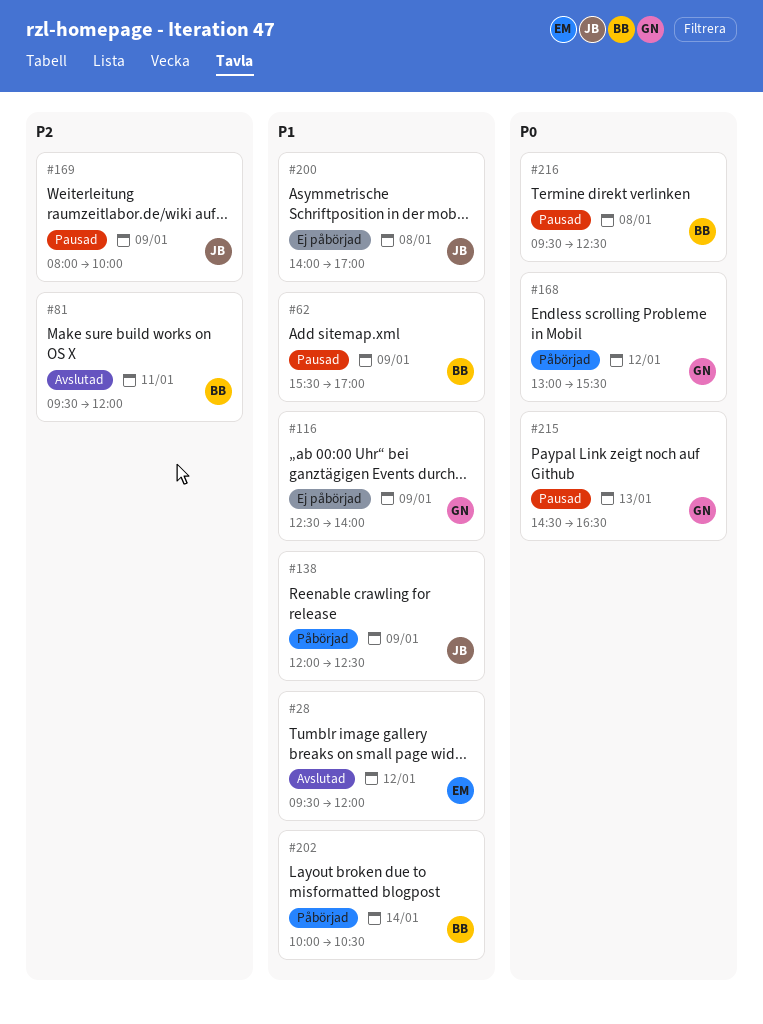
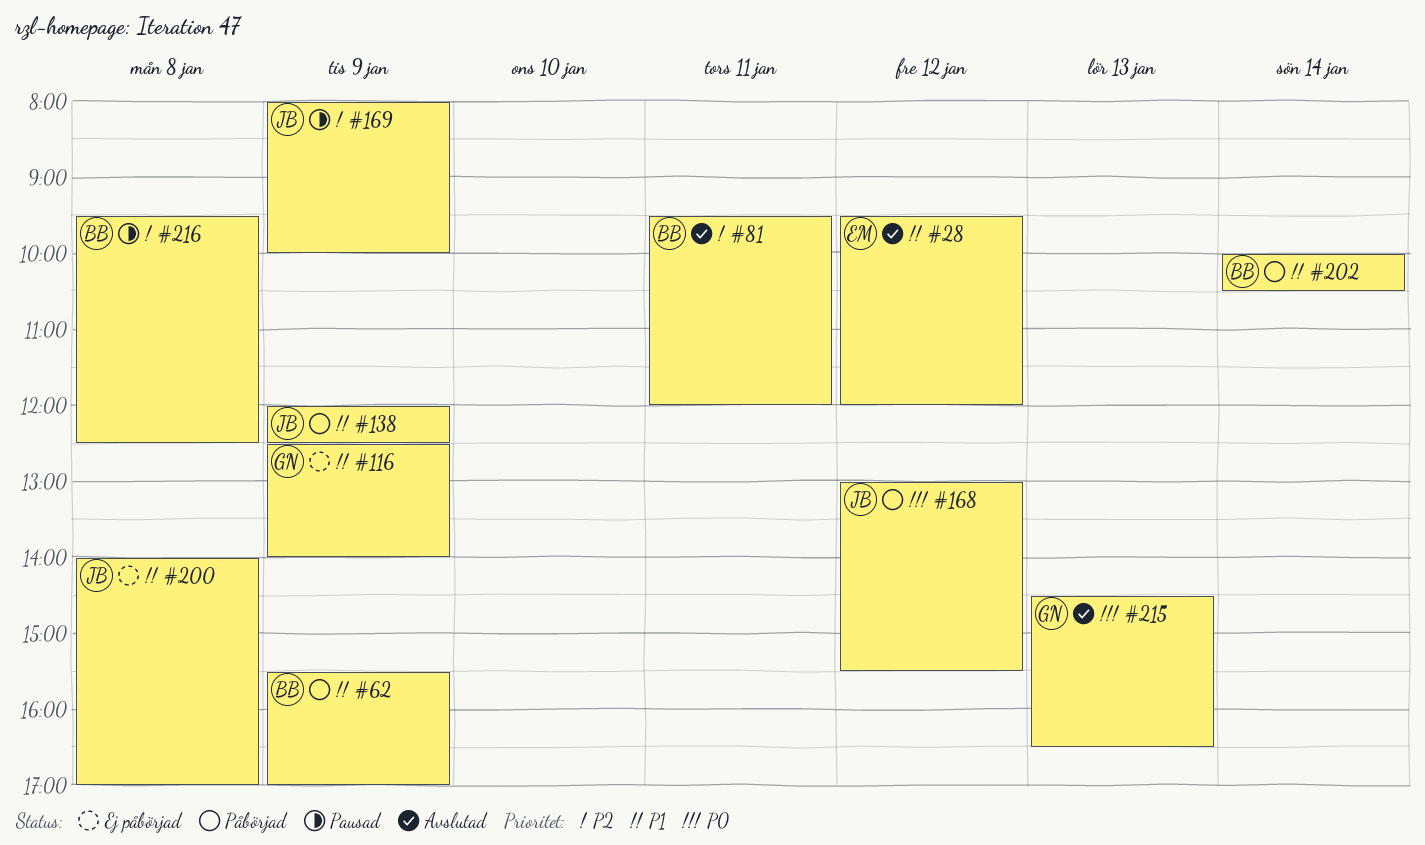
#62, status: Pausad -> Påbörjad
#168, owner: GN -> JB
#215, status: Pausad -> Avslutad
#216, priority: P0 -> P2

